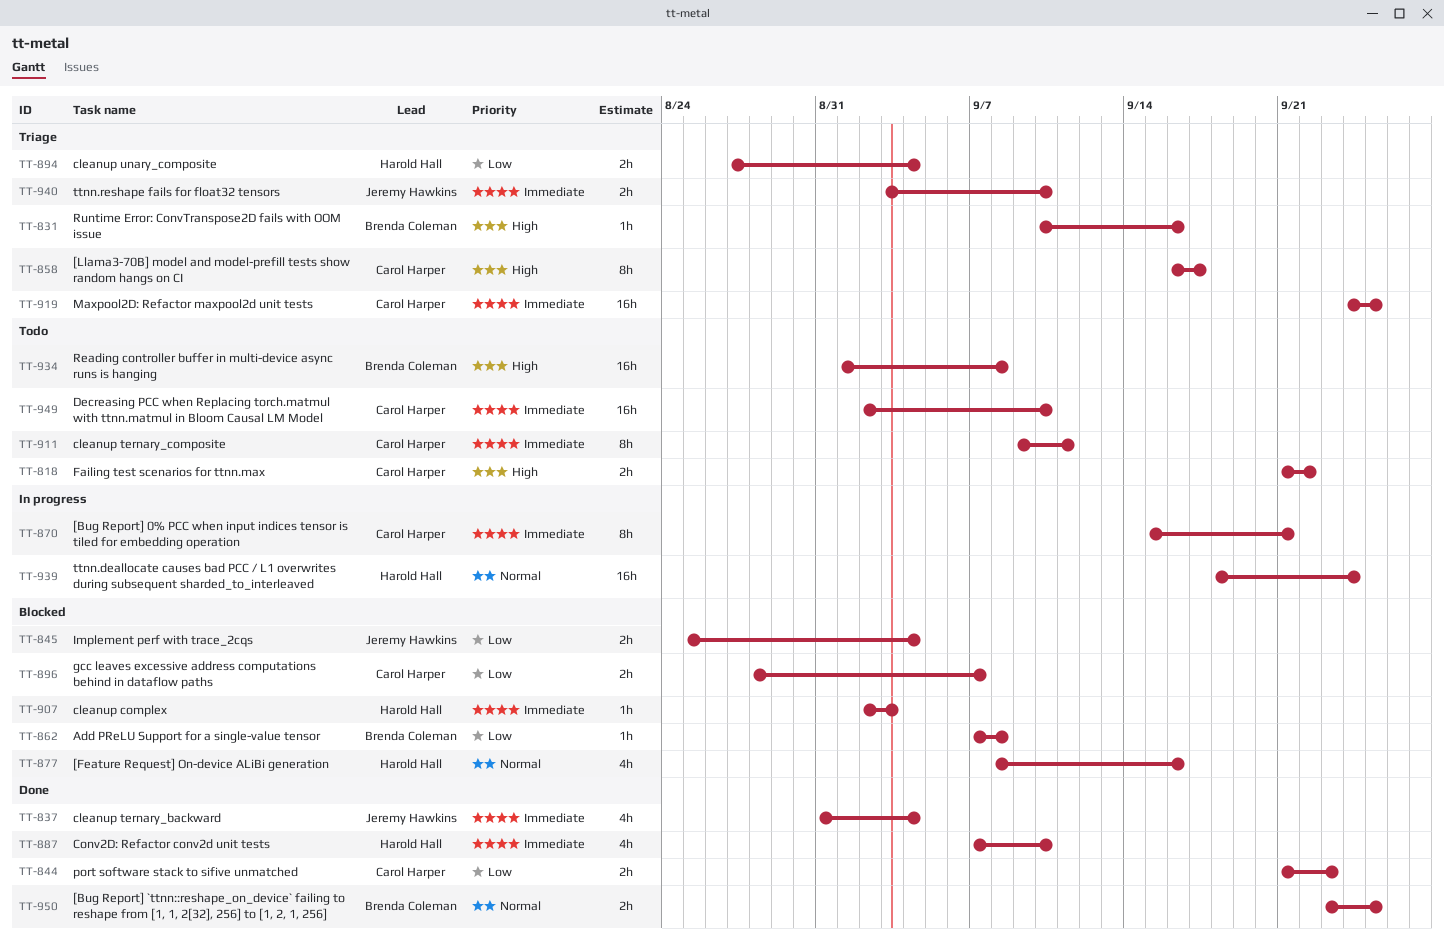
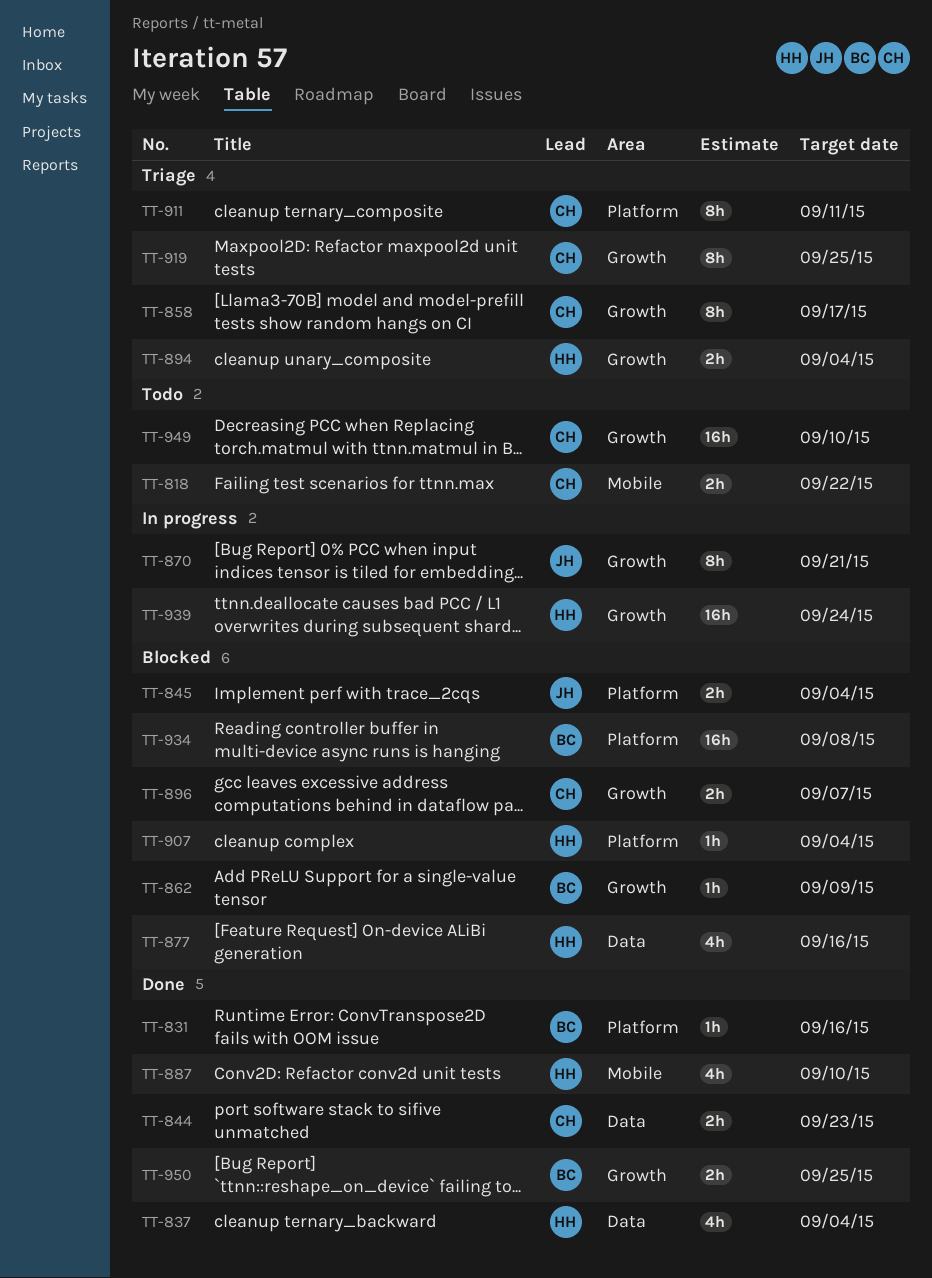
TT-831, status: Triage -> Done
TT-837, owner: Jeremy Hawkins -> Harold Hall
TT-862, due: Sep 8 -> Sep 9
TT-870, owner: Carol Harper -> Jeremy Hawkins
TT-907, due: Sep 3 -> Sep 4
TT-911, status: Todo -> Triage
TT-919, estimate: 16h -> 8h
TT-934, status: Todo -> Blocked
TT-940: present -> none

